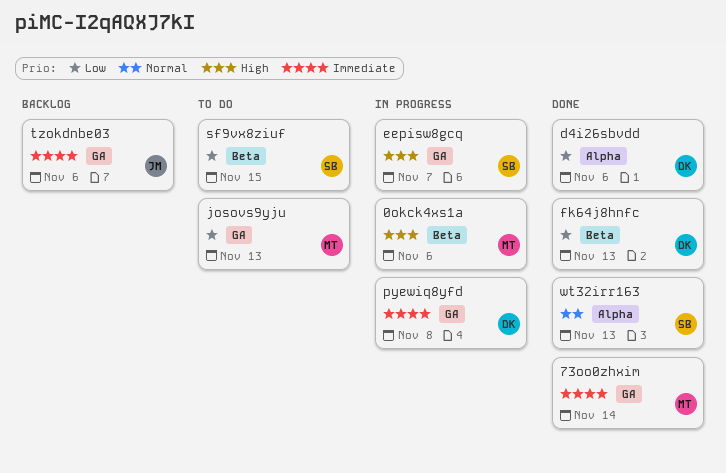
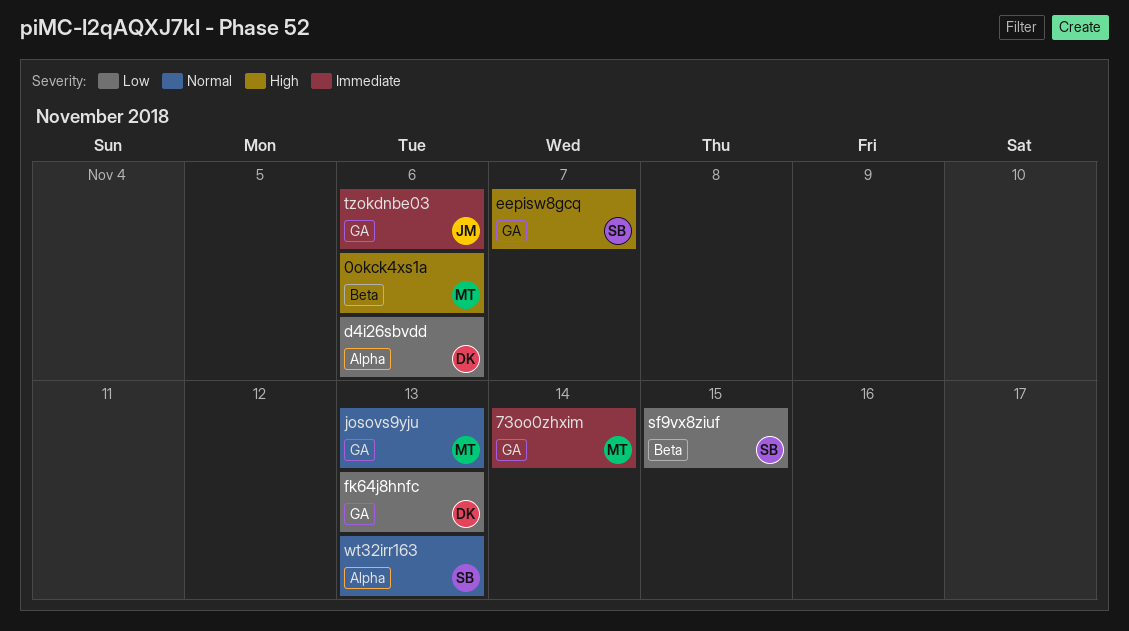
fk64j8hnfc, label: Beta -> GA
josovs9yju, priority: Low -> Normal
pyewiq8yfd: present -> none

